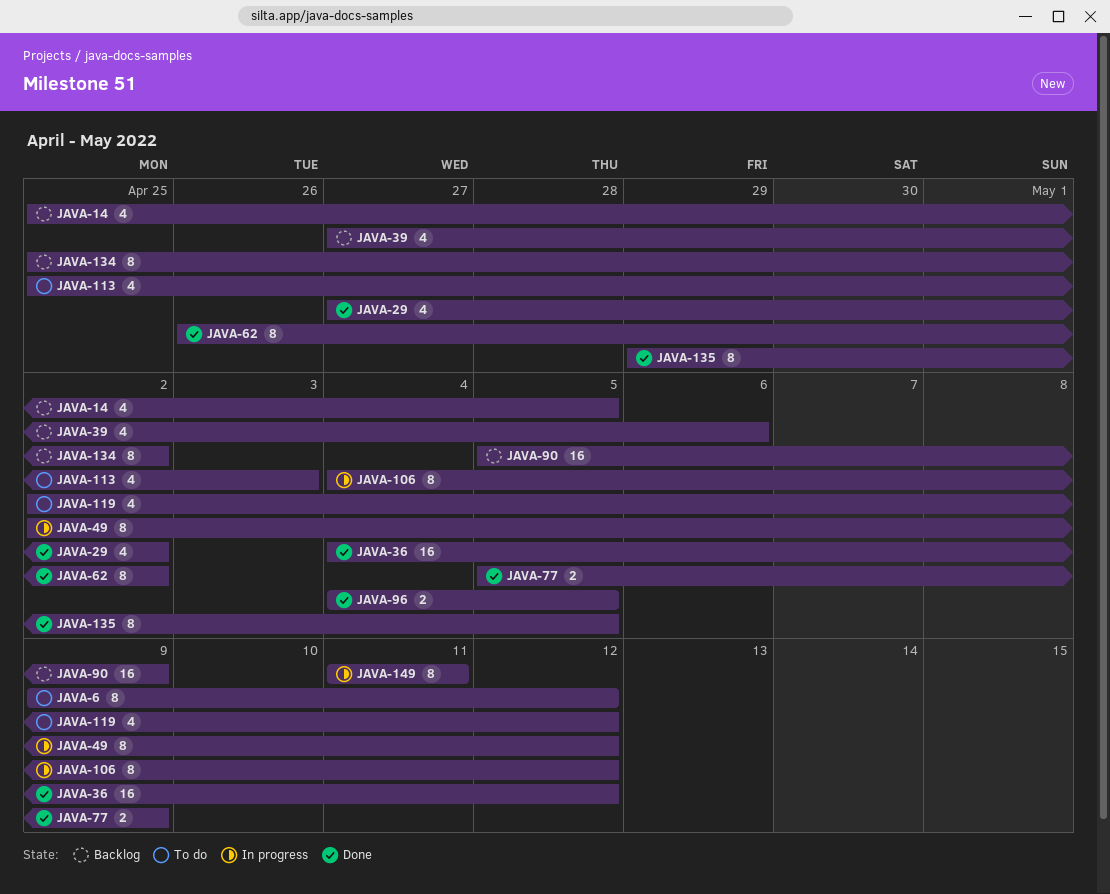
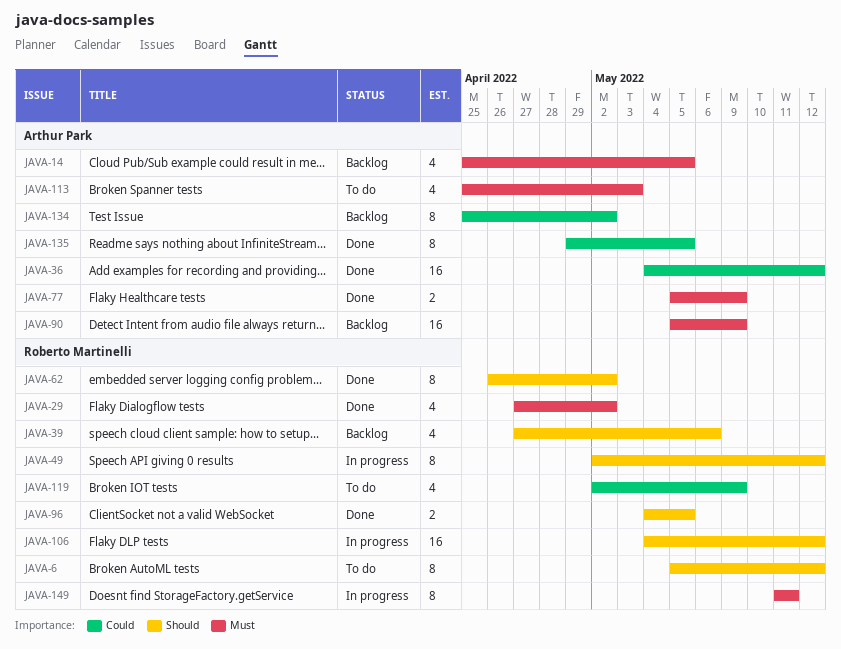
JAVA-6, start: May 9 -> May 5
JAVA-106, estimate: 8 -> 16
JAVA-119, due: May 12 -> May 9

